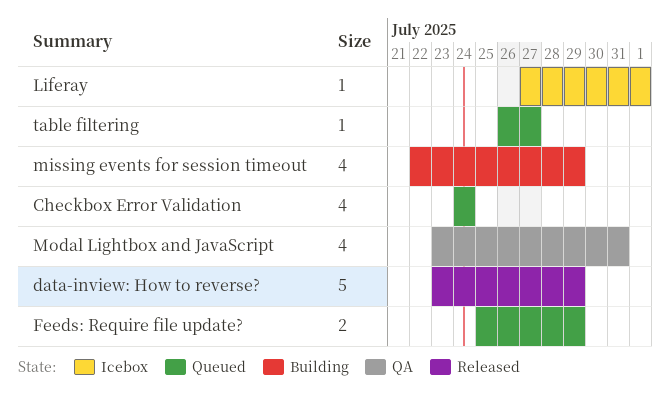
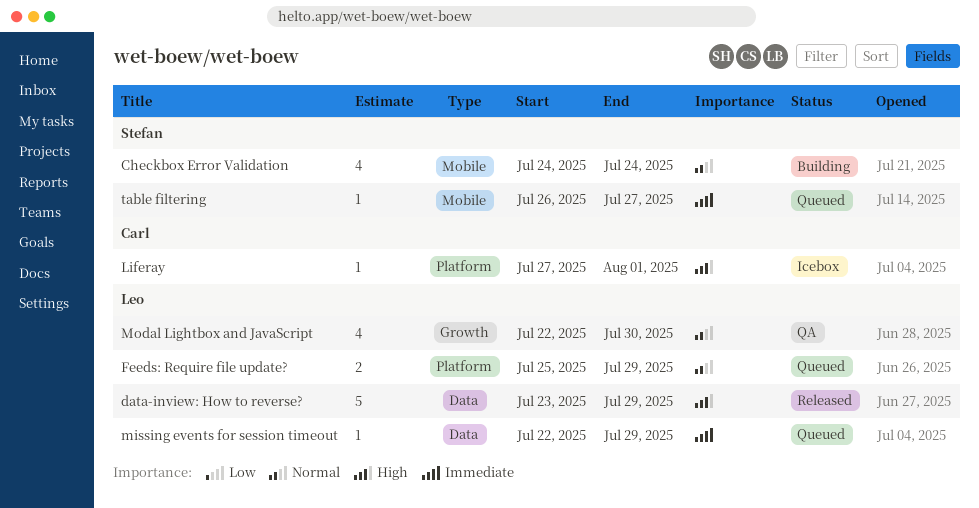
Checkbox Error Validation, status: Queued -> Building
missing events for session timeout, status: Building -> Queued
missing events for session timeout, estimate: 4 -> 1
Modal Lightbox and JavaScript, start: Jul 23 -> Jul 22
Modal Lightbox and JavaScript, due: Jul 31 -> Jul 30

